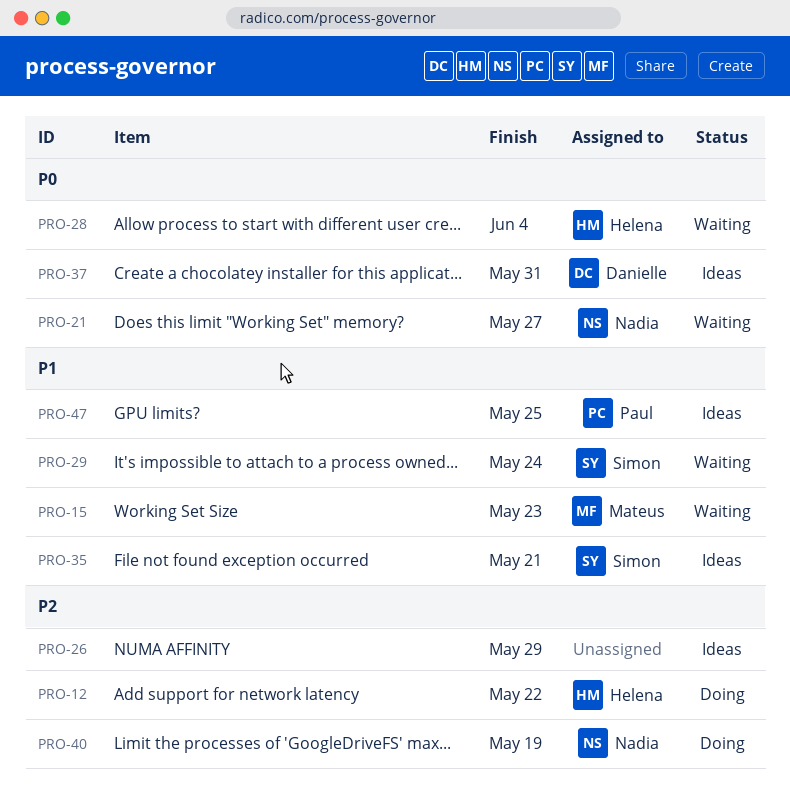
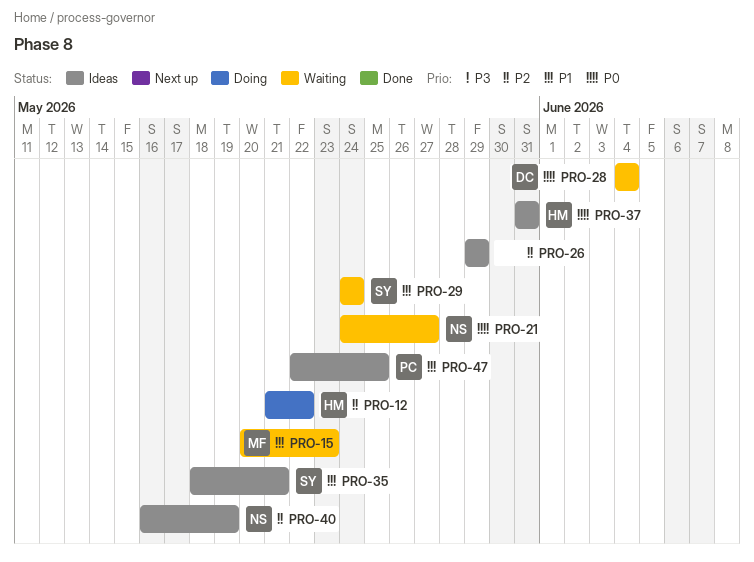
PRO-28, owner: Helena -> Danielle
PRO-37, owner: Danielle -> Helena
PRO-40, status: Doing -> Ideas

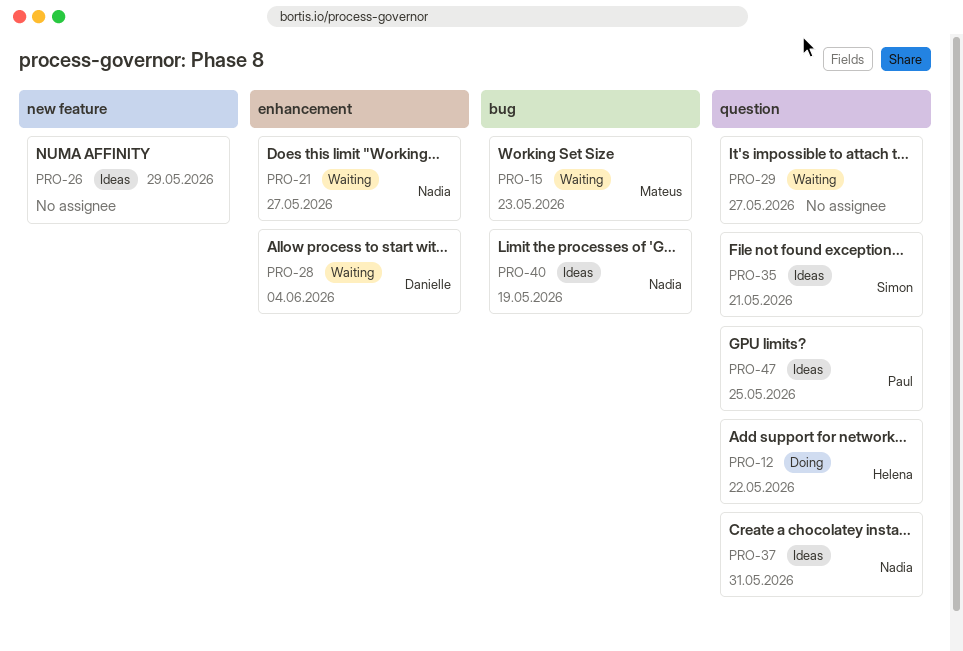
PRO-29, owner: Simon -> none
PRO-29, due: May 24 -> May 27
PRO-37, owner: Helena -> Nadia

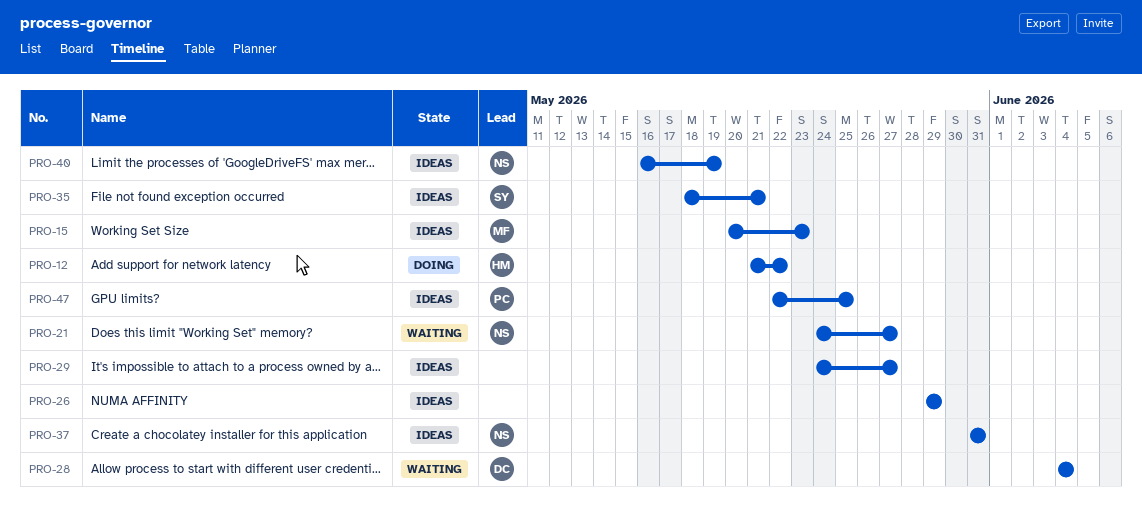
PRO-15, status: Waiting -> Ideas
PRO-29, status: Waiting -> Ideas

